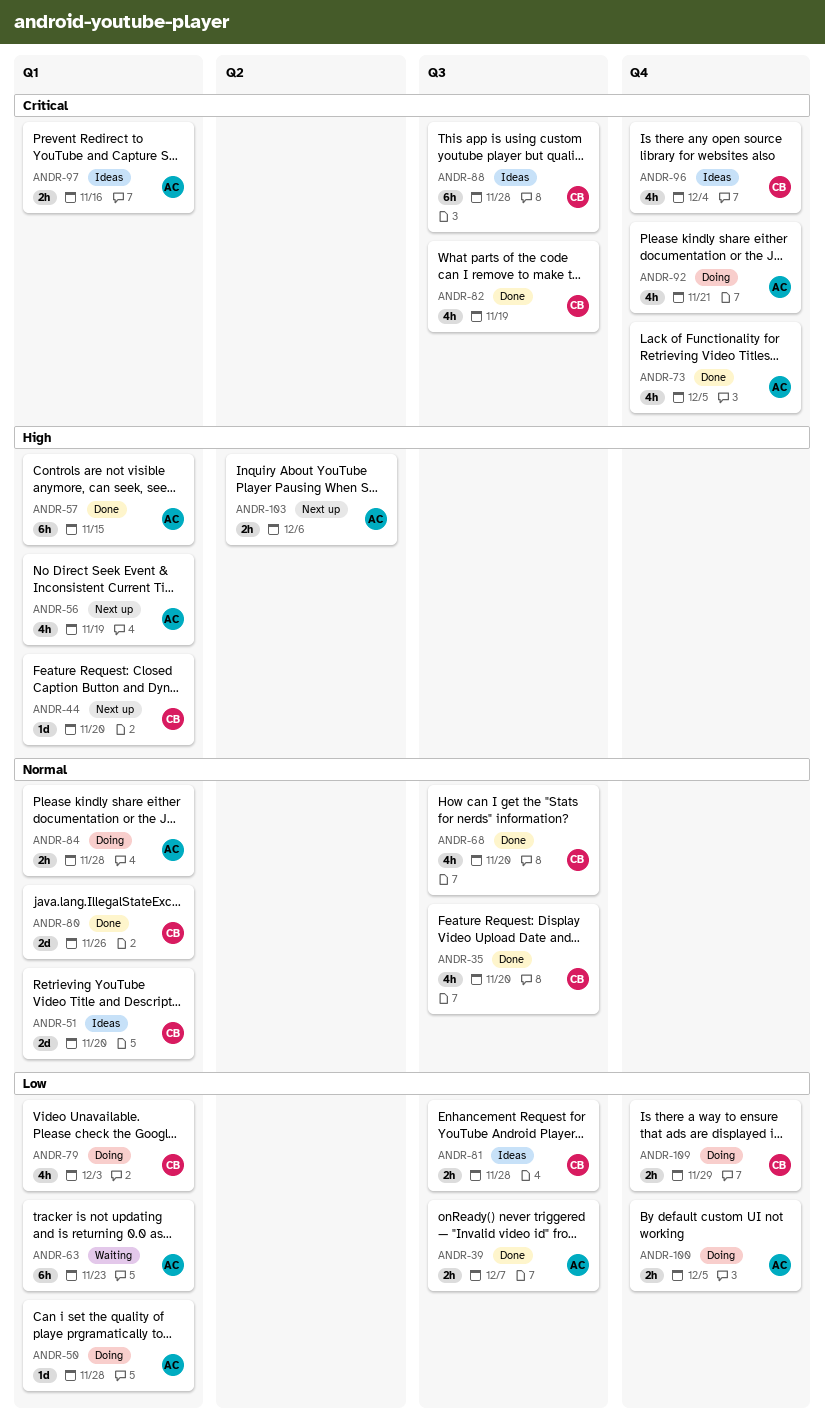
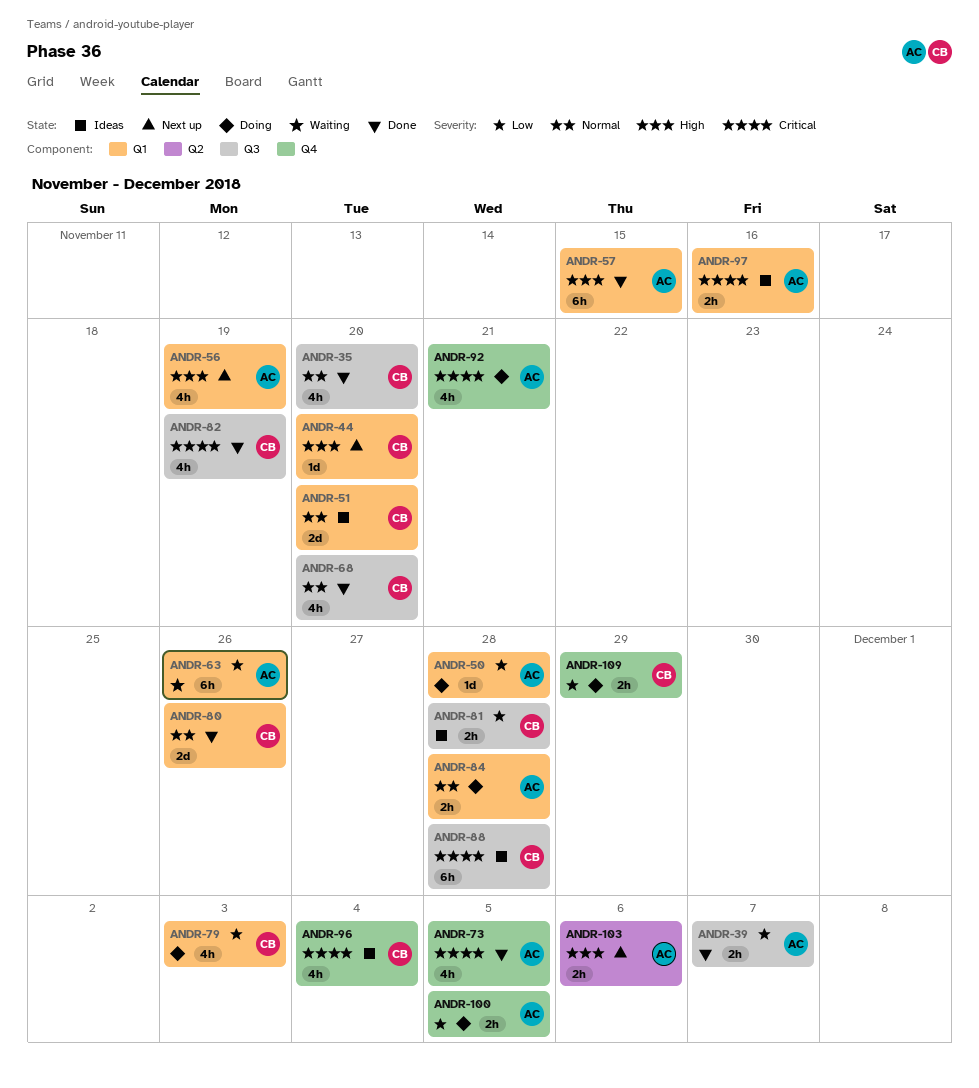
ANDR-63, due: Nov 23 -> Nov 26

